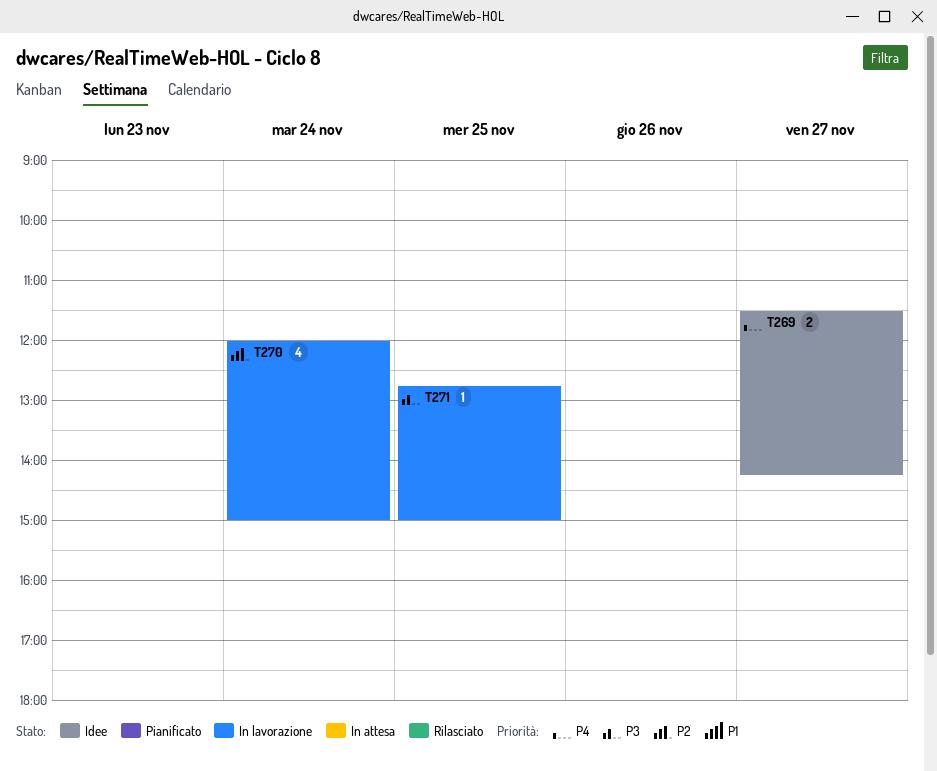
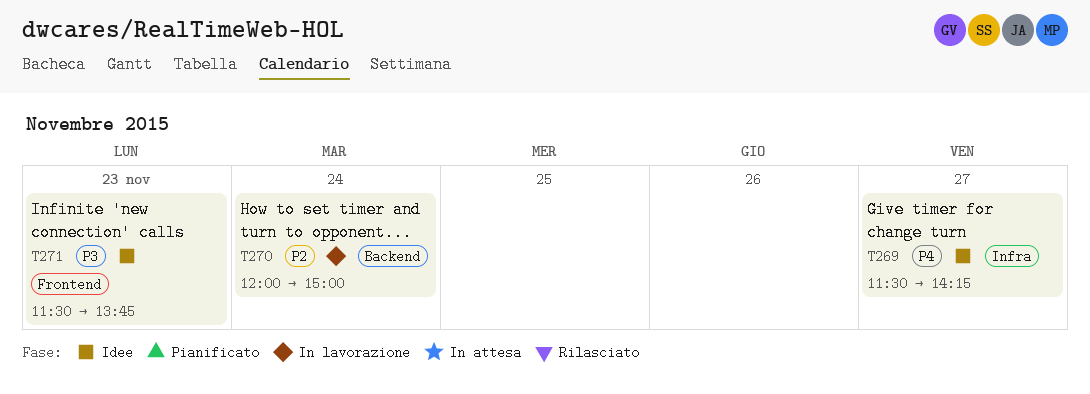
T271, status: In lavorazione -> Idee
T271, day: Nov 25 -> Nov 23
T271, begins: 12:45 -> 11:30
T271, ends: 15:00 -> 13:45

